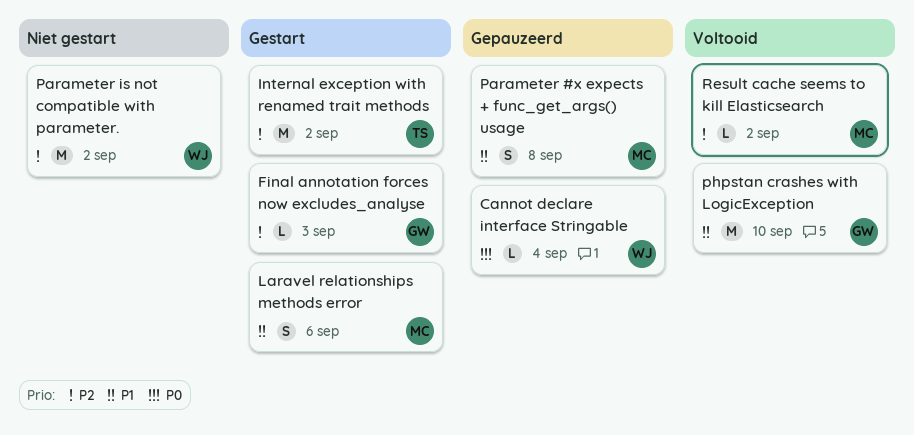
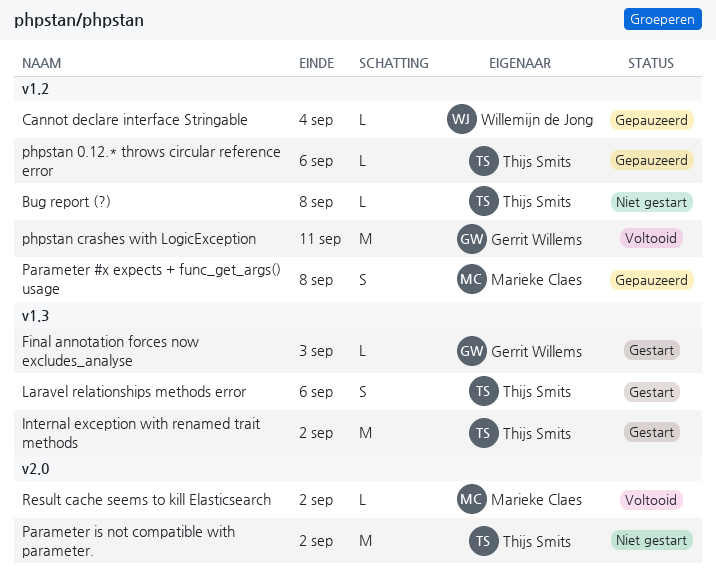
Bug report (?): none -> present
Laravel relationships methods error, owner: Marieke Claes -> Thijs Smits
Parameter is not compatible with parameter., owner: Willemijn de Jong -> Thijs Smits
phpstan 0.12.* throws circular reference error: none -> present
phpstan crashes with LogicException, due: Sep 10 -> Sep 11

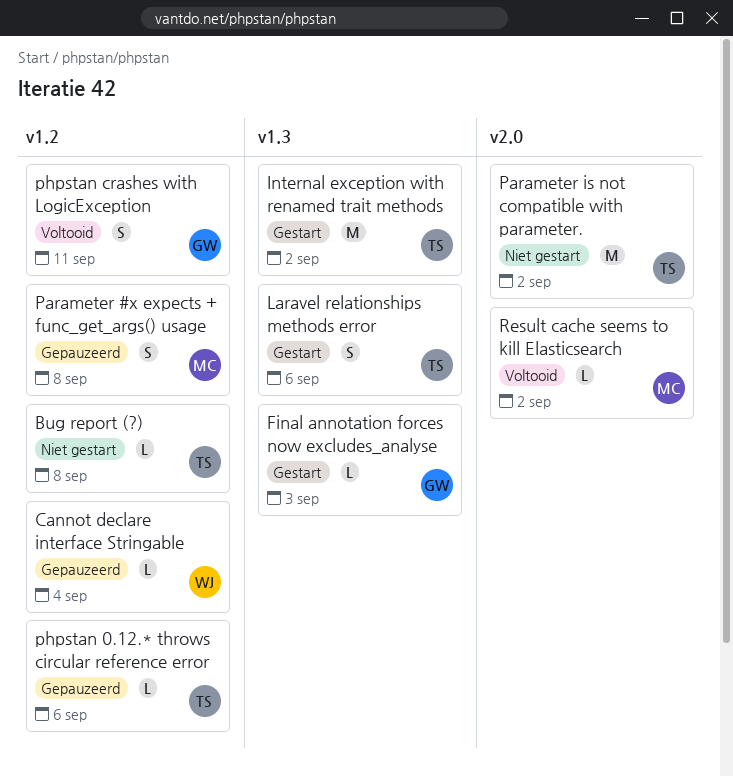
phpstan crashes with LogicException, estimate: M -> S

